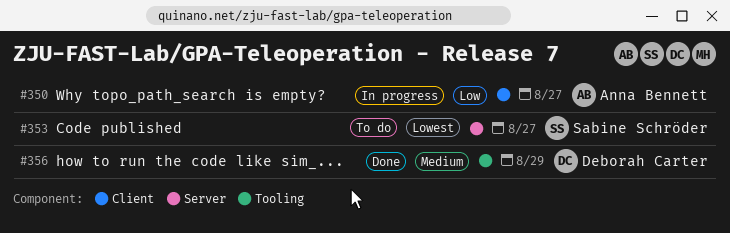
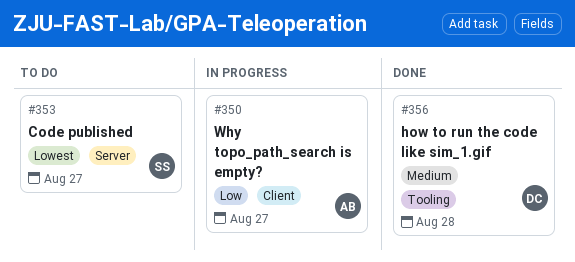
#356, due: Aug 29 -> Aug 28

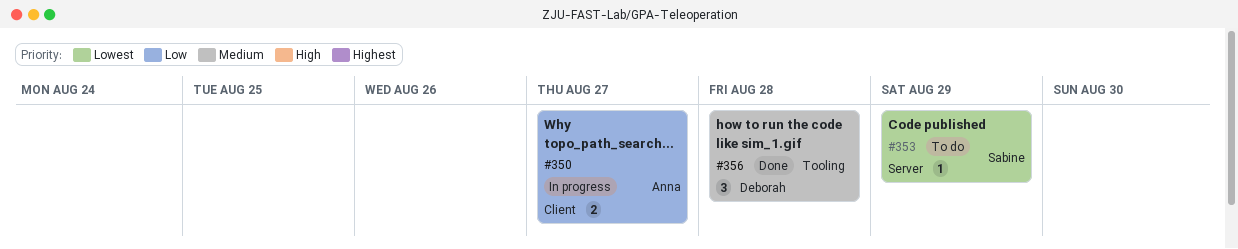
#353, due: Aug 27 -> Aug 29

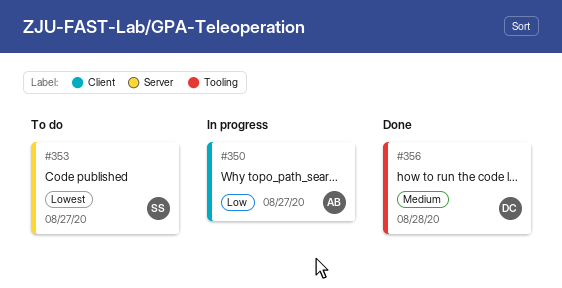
#353, due: Aug 29 -> Aug 27

